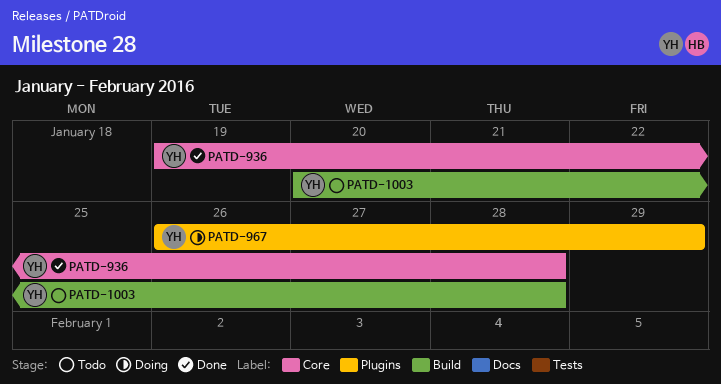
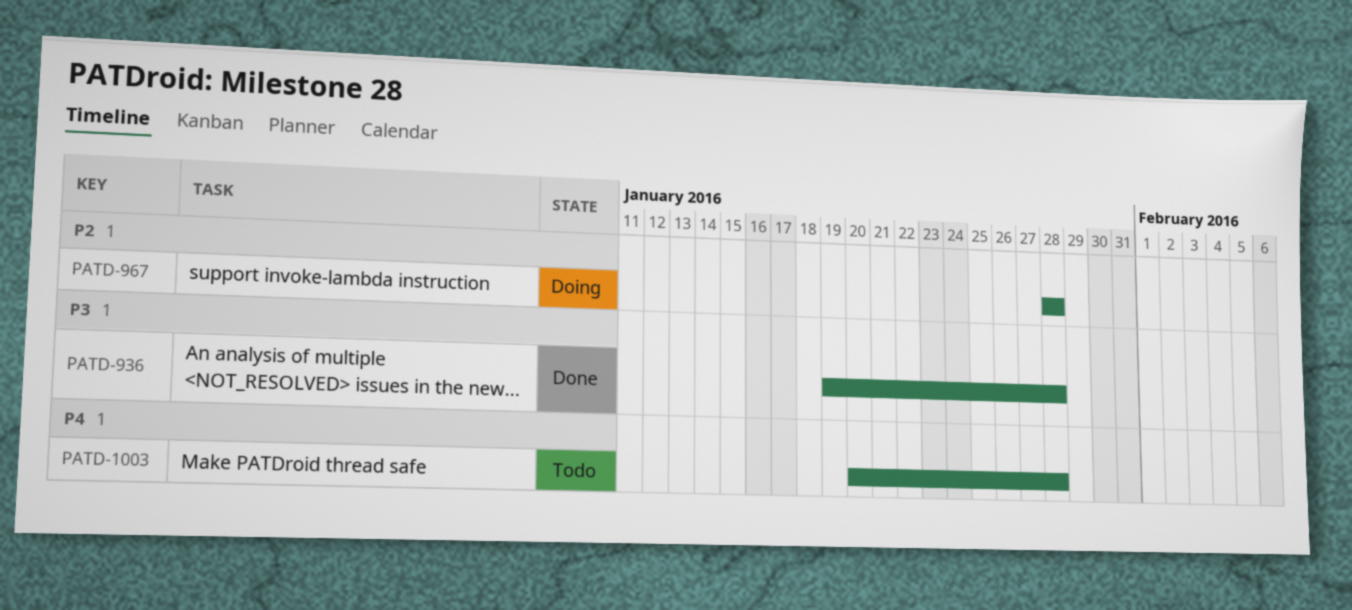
PATD-967, start: Jan 26 -> Jan 28
PATD-967, due: Jan 29 -> Jan 28

